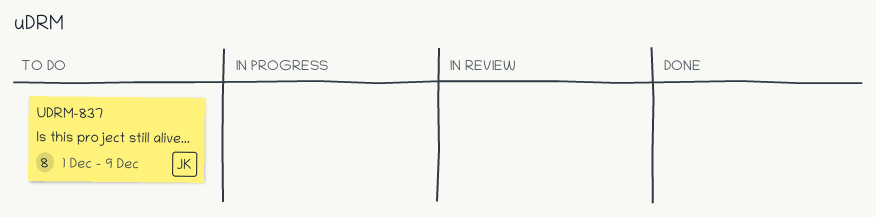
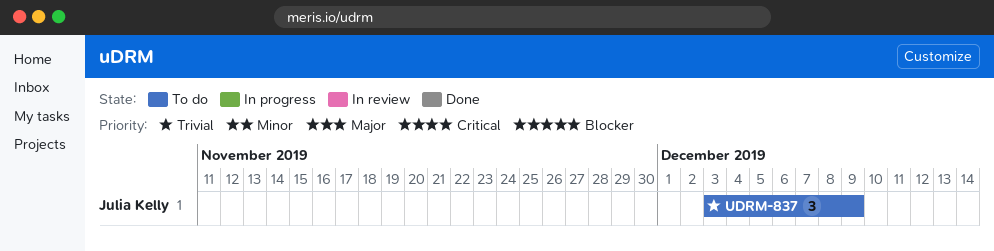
UDRM-837, estimate: 8 -> 3
UDRM-837, start: Dec 1 -> Dec 3

